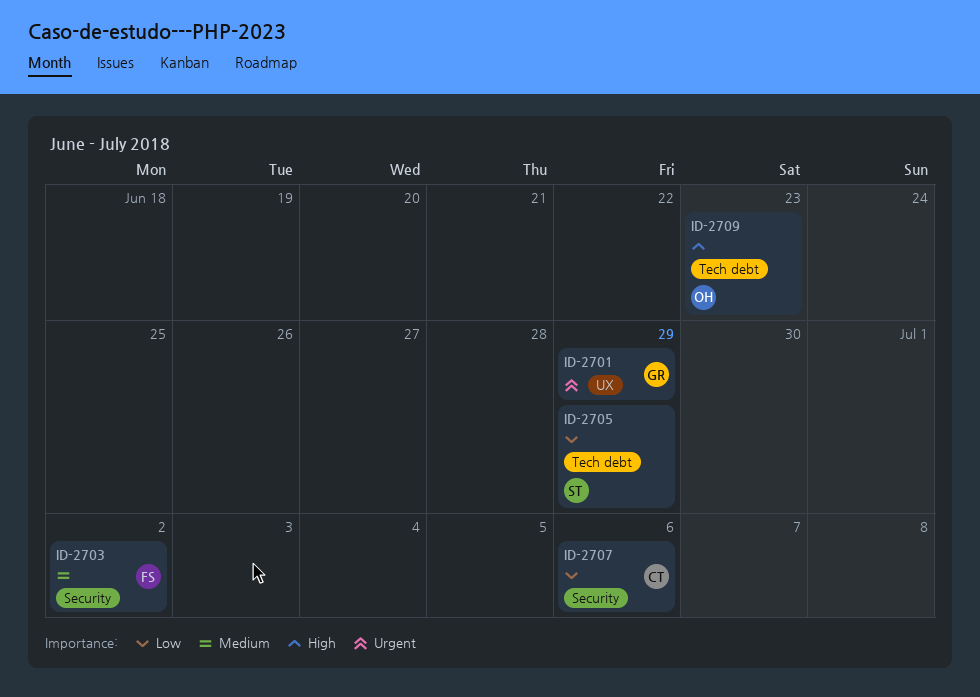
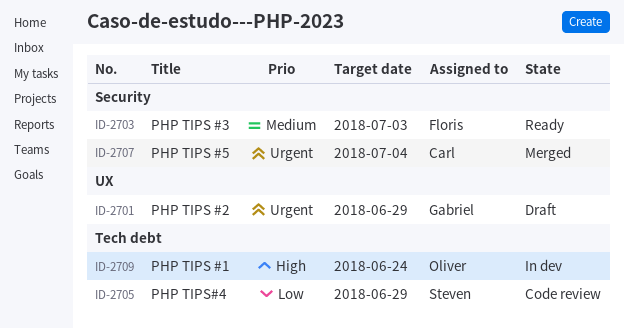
ID-2703, due: Jul 2 -> Jul 3
ID-2707, priority: Low -> Urgent
ID-2707, due: Jul 6 -> Jul 4
ID-2709, due: Jun 23 -> Jun 24

